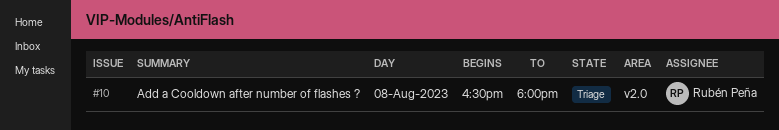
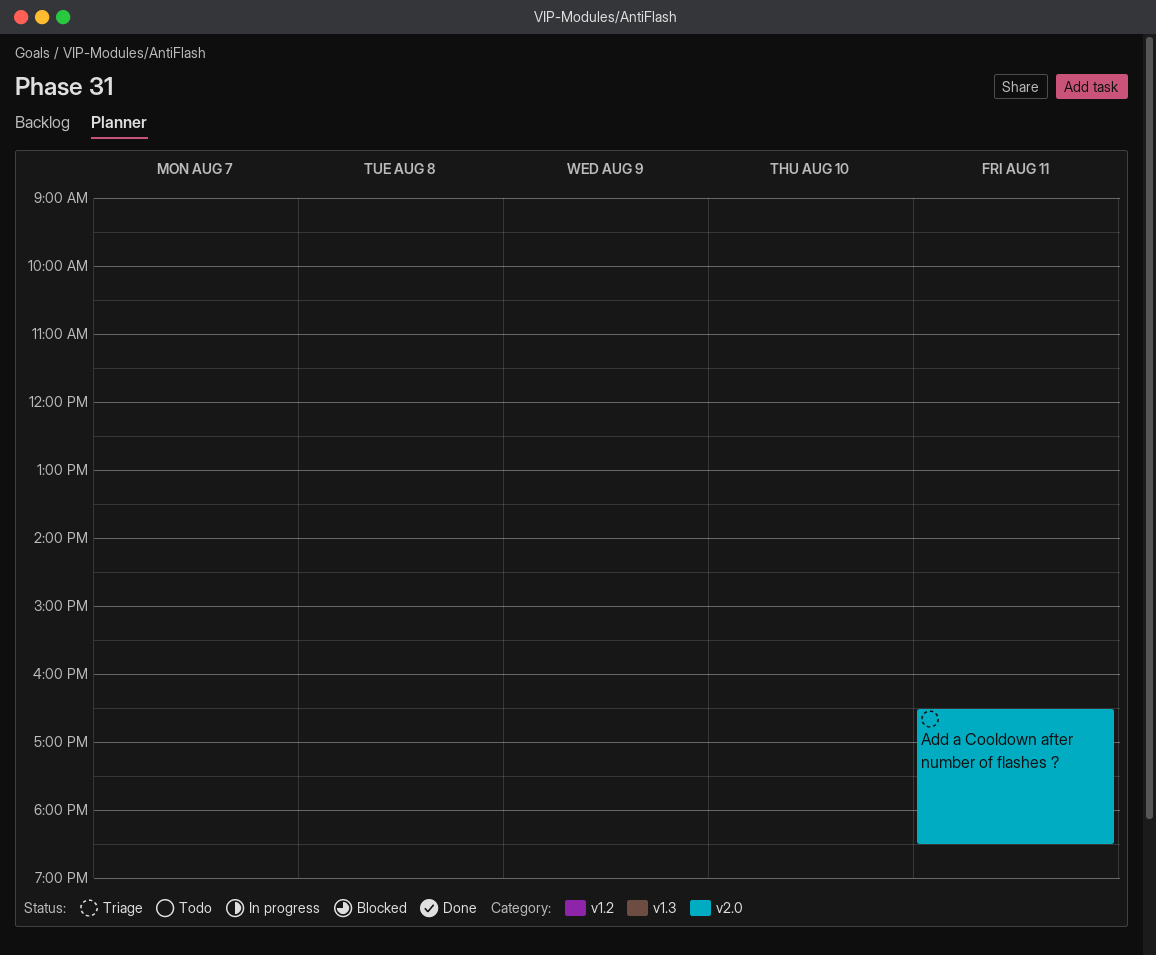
Add a Cooldown after number of flashes ?, day: Aug 8 -> Aug 11
Add a Cooldown after number of flashes ?, ends: 18:00 -> 18:30

